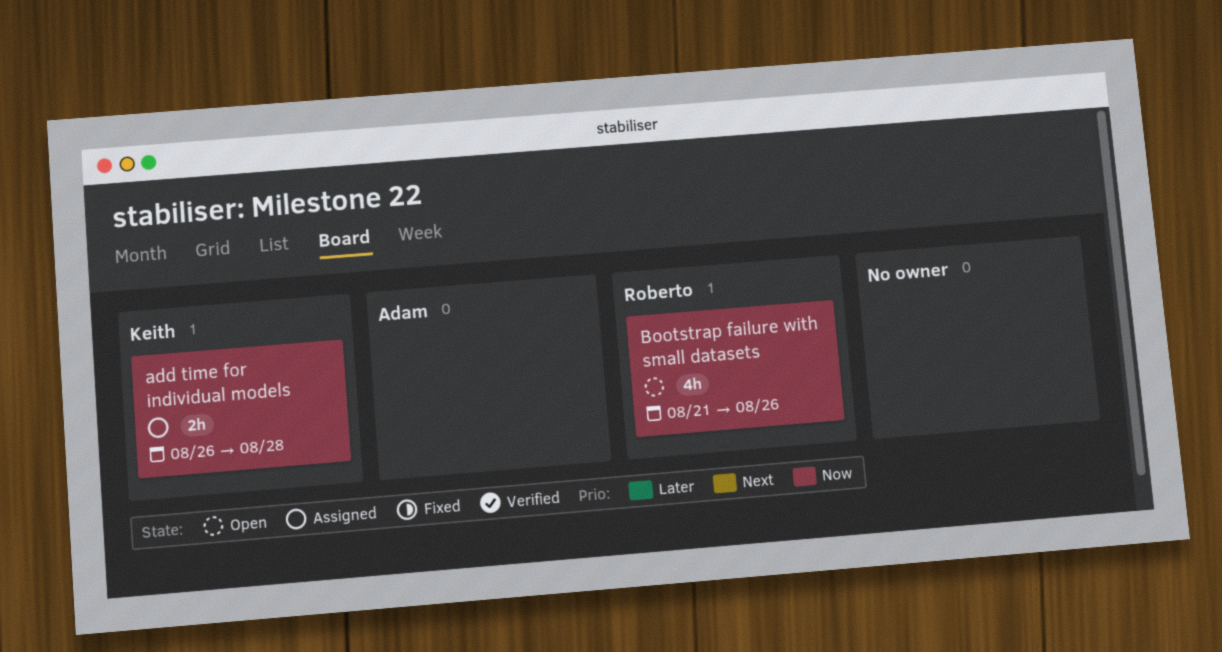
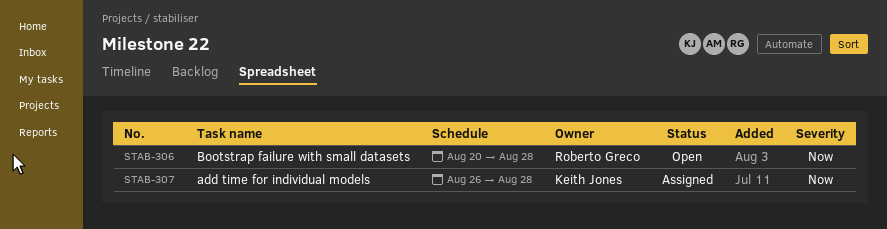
Bootstrap failure with small datasets, start: Aug 21 -> Aug 20
Bootstrap failure with small datasets, due: Aug 26 -> Aug 28

